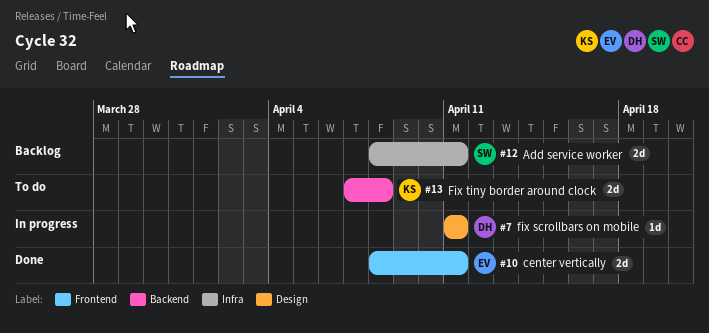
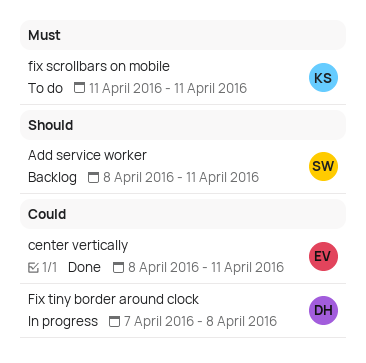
fix scrollbars on mobile, status: In progress -> To do
fix scrollbars on mobile, owner: DH -> KS
Fix tiny border around clock, status: To do -> In progress
Fix tiny border around clock, owner: KS -> DH

